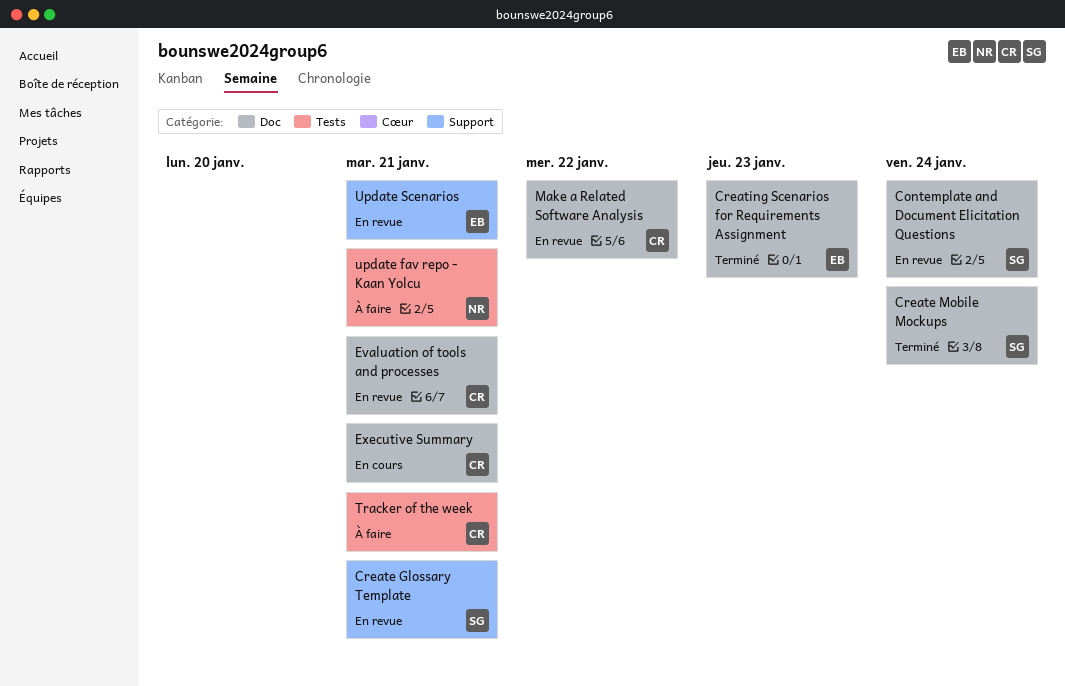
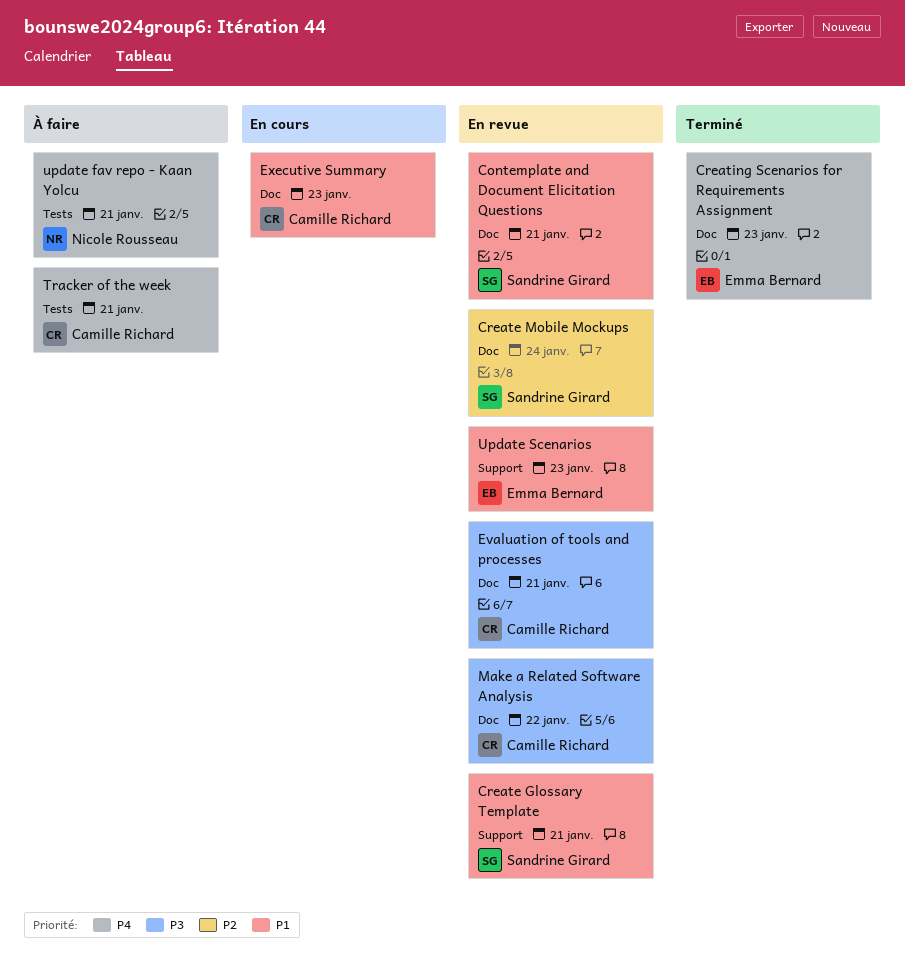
Contemplate and Document Elicitation Questions, due: Jan 24 -> Jan 21
Create Mobile Mockups, status: Terminé -> En revue
Executive Summary, due: Jan 21 -> Jan 23
Update Scenarios, due: Jan 21 -> Jan 23

